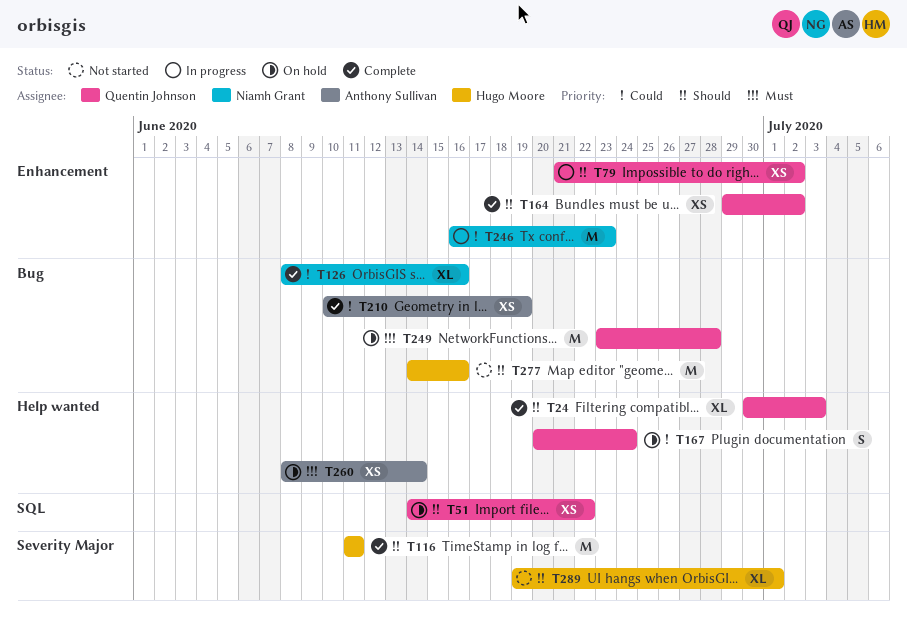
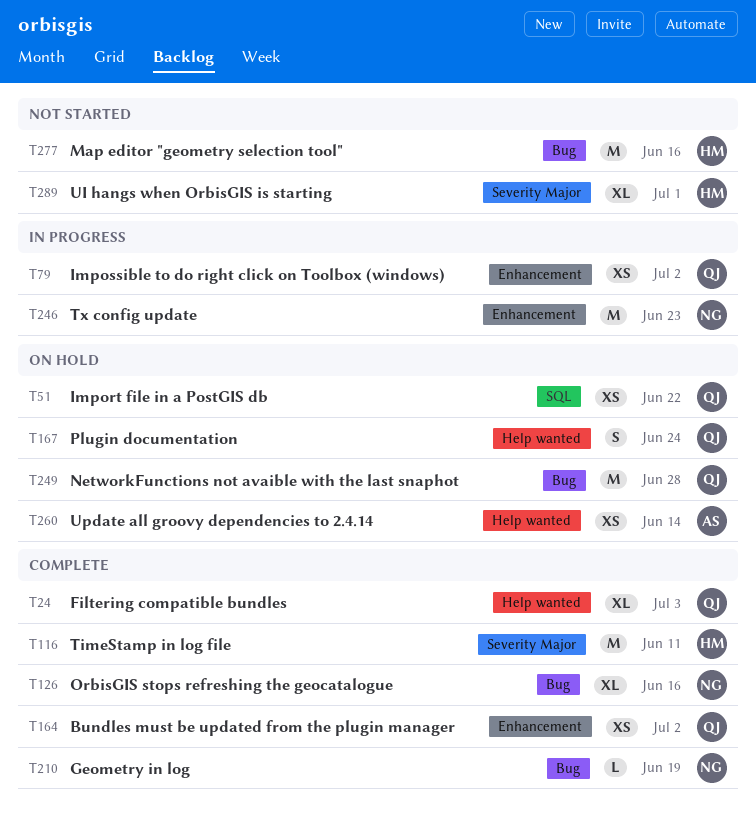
T210, owner: Anthony Sullivan -> Niamh Grant
T210, estimate: XS -> L

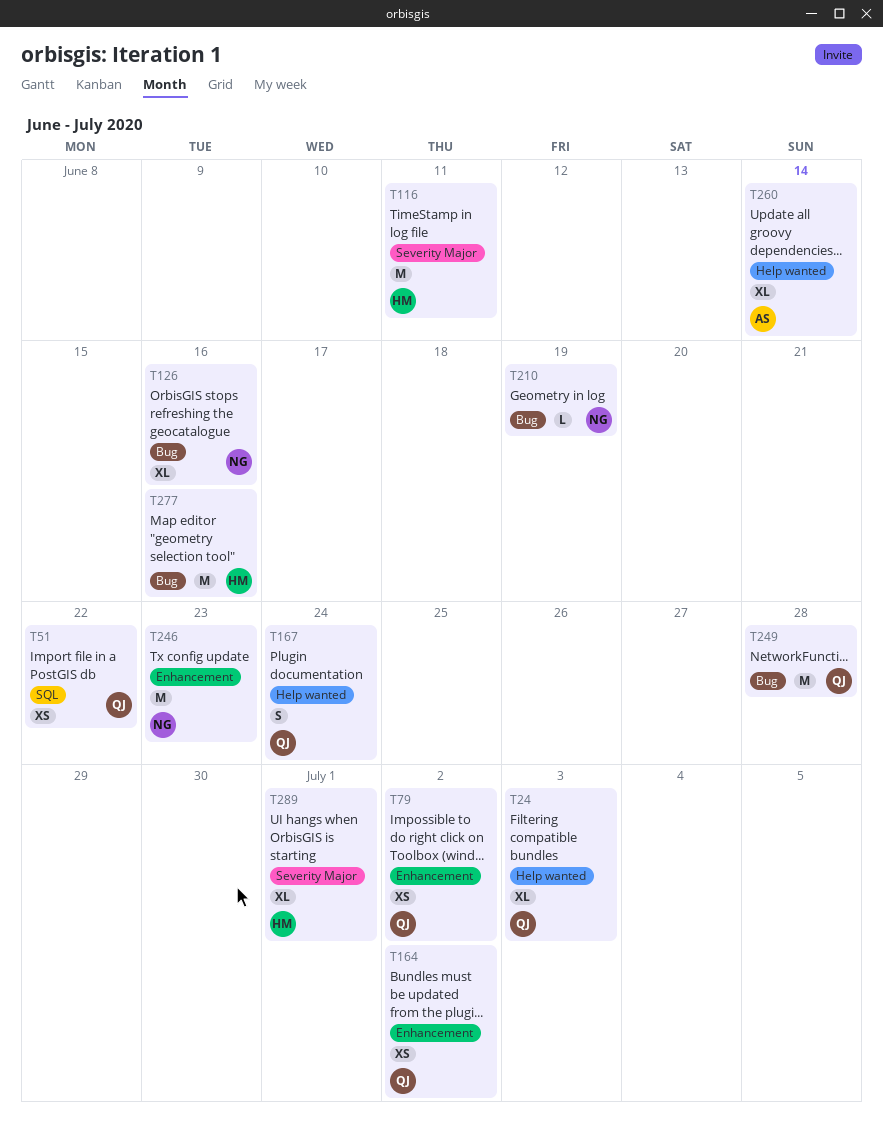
T260, estimate: XS -> XL

